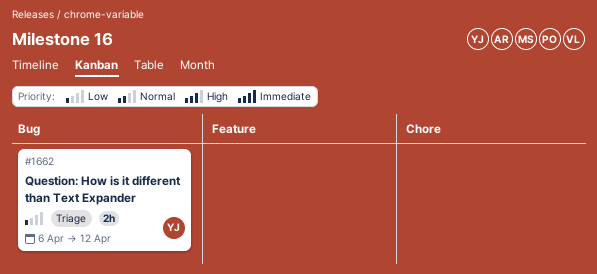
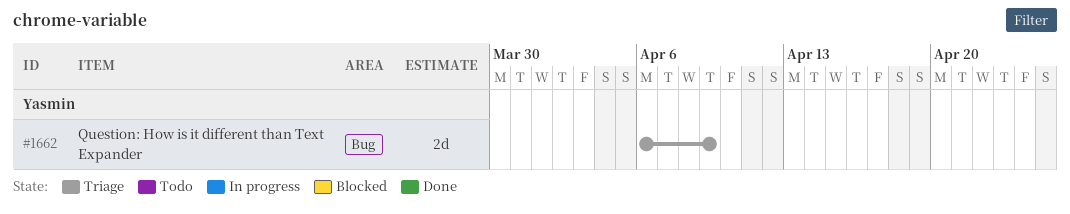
#1662, estimate: 2h -> 2d
#1662, due: Apr 12 -> Apr 9

